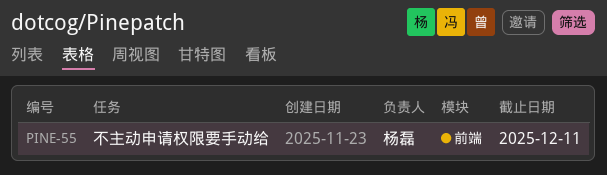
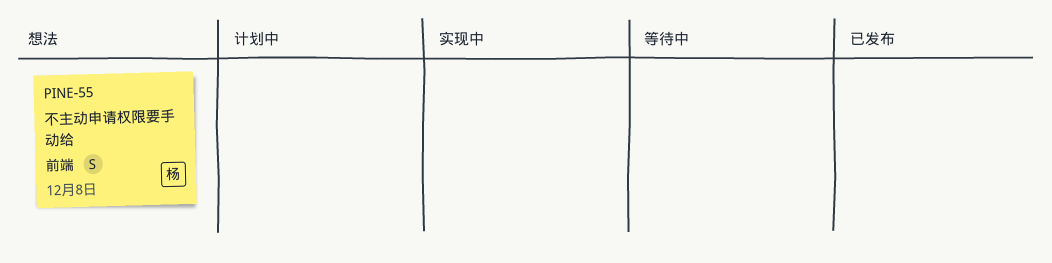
PINE-55, due: Dec 11 -> Dec 8

